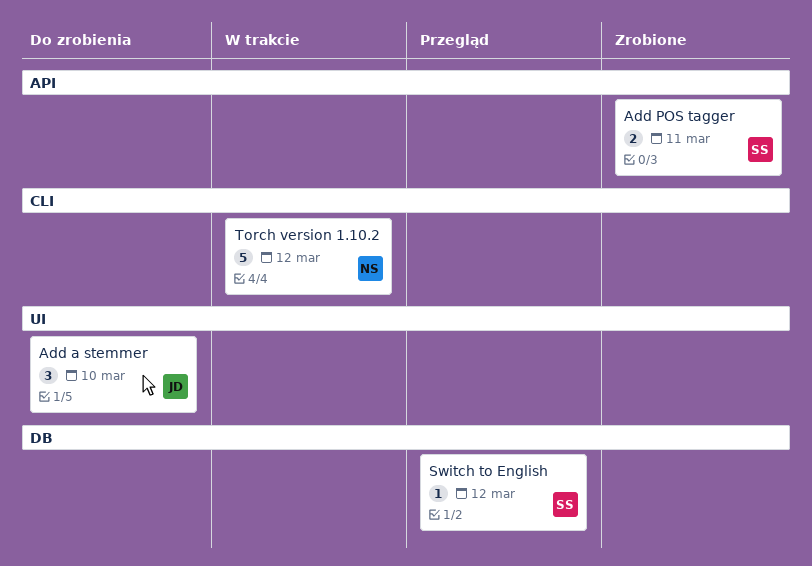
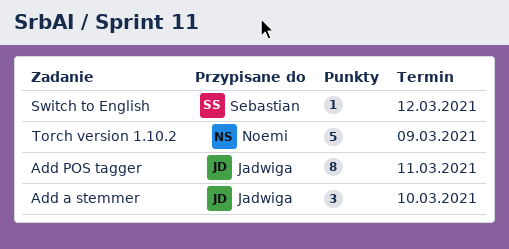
Add POS tagger, owner: Sebastian -> Jadwiga
Add POS tagger, estimate: 2 -> 8
Torch version 1.10.2, due: Mar 12 -> Mar 9

